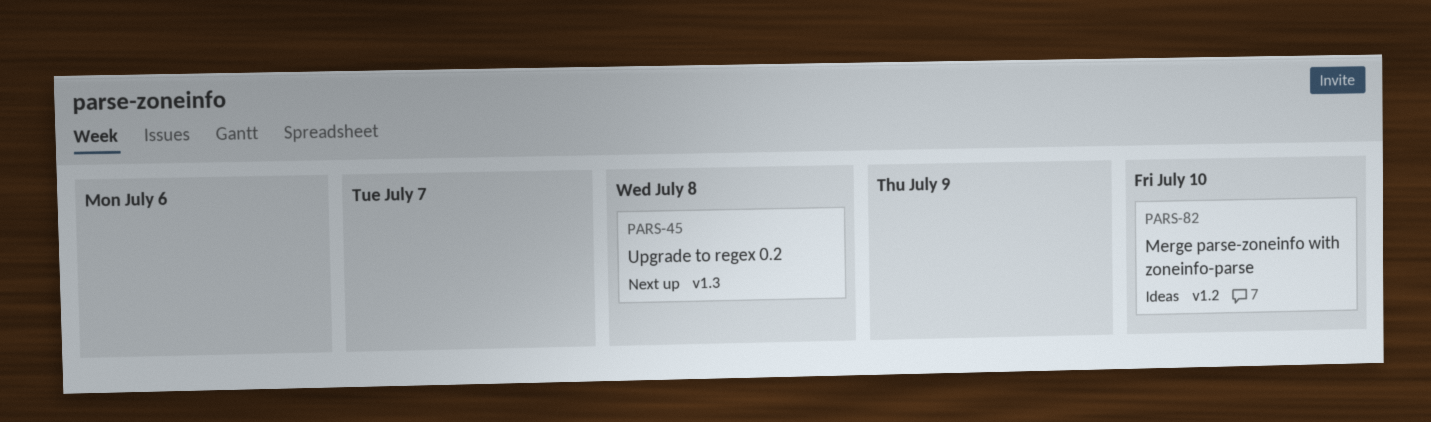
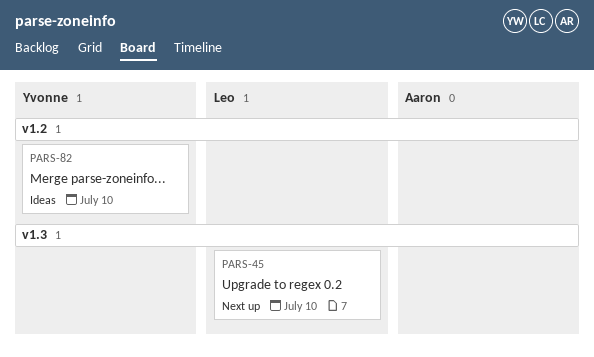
PARS-45, due: Jul 8 -> Jul 10

